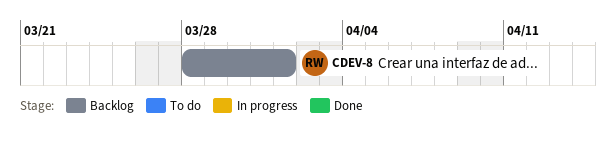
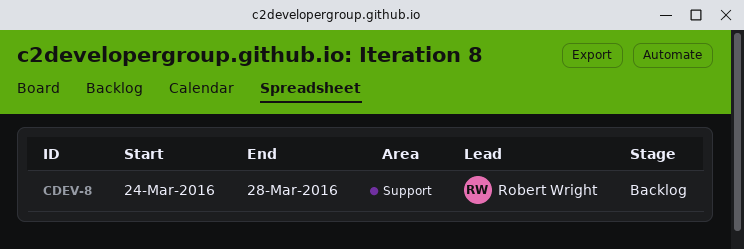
CDEV-8, start: Mar 28 -> Mar 24
CDEV-8, due: Apr 1 -> Mar 28

